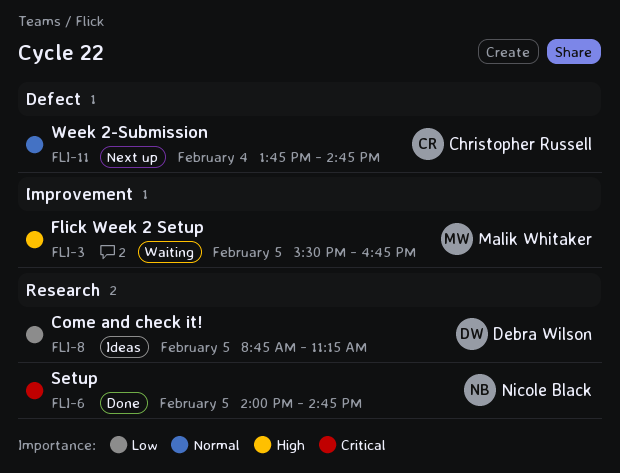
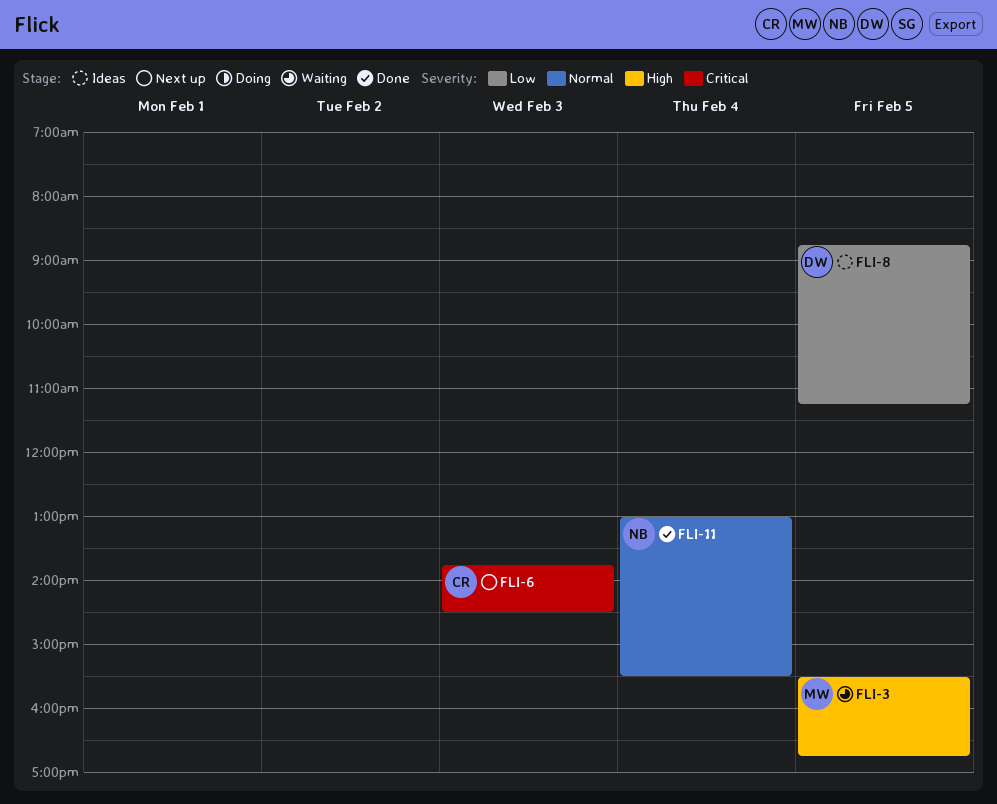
FLI-6, status: Done -> Next up
FLI-6, owner: Nicole Black -> Christopher Russell
FLI-6, day: Feb 5 -> Feb 3
FLI-6, begins: 14:00 -> 13:45
FLI-6, ends: 14:45 -> 14:30
FLI-11, status: Next up -> Done
FLI-11, owner: Christopher Russell -> Nicole Black
FLI-11, begins: 13:45 -> 13:00
FLI-11, ends: 14:45 -> 15:30

